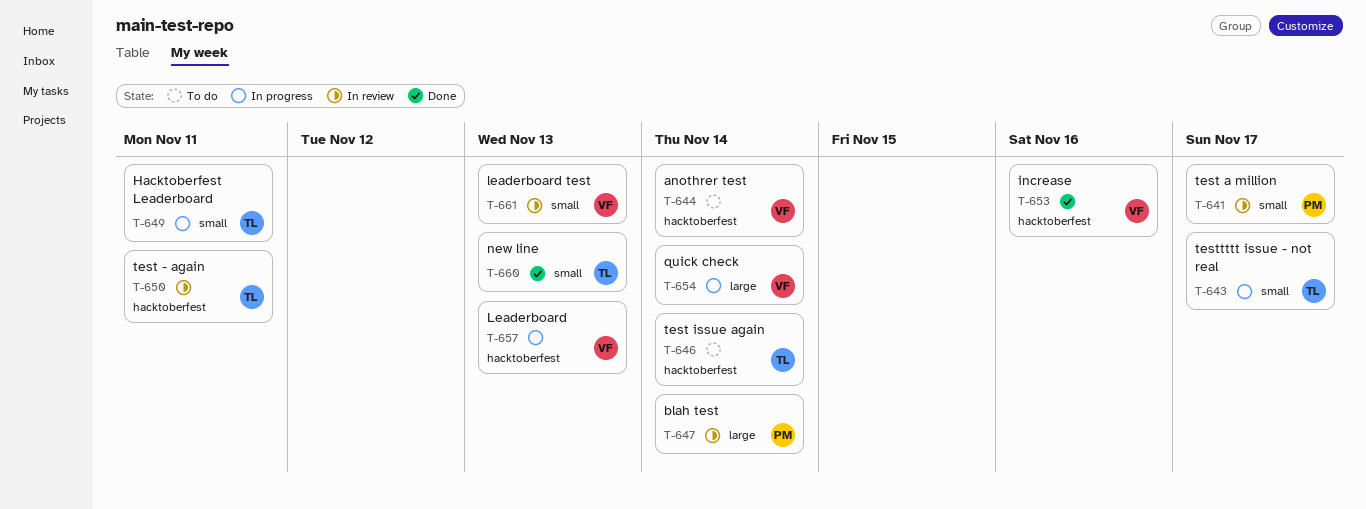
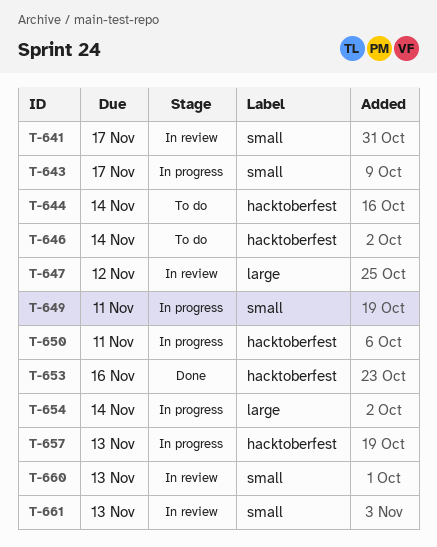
T-647, due: Nov 14 -> Nov 12
T-650, status: In review -> In progress
T-660, status: Done -> In review

